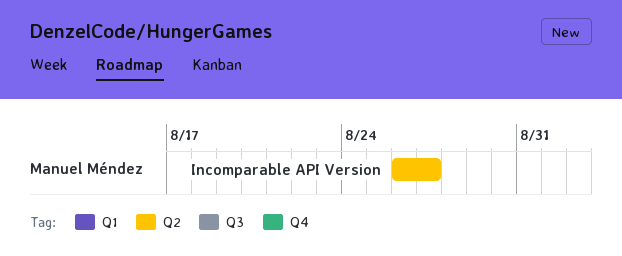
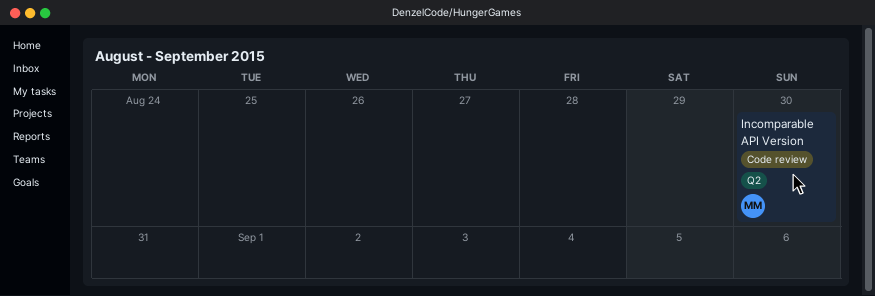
Incomparable API Version, due: Aug 27 -> Aug 30

